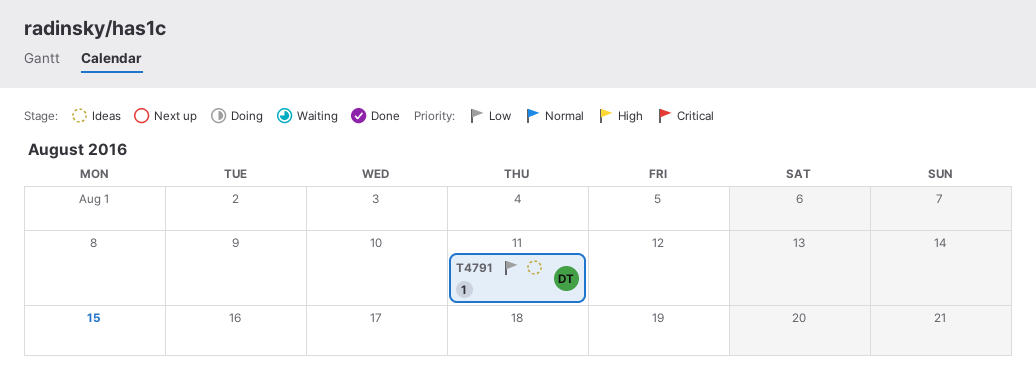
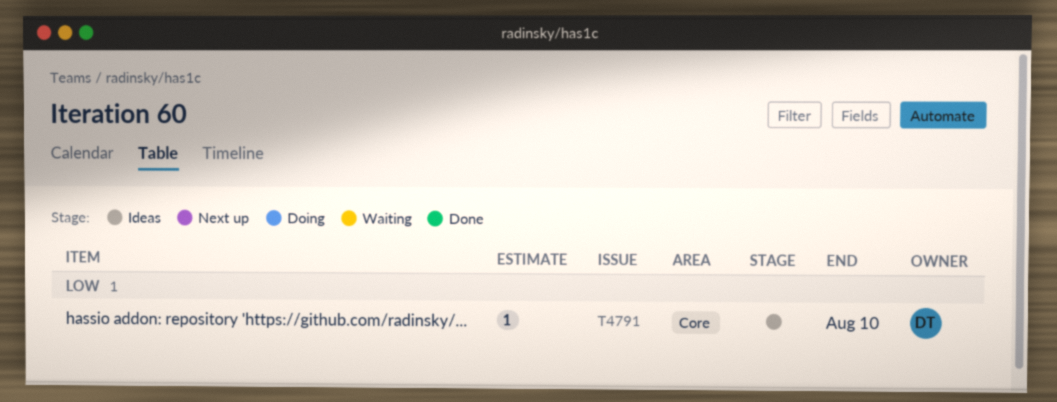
T4791, due: Aug 11 -> Aug 10

